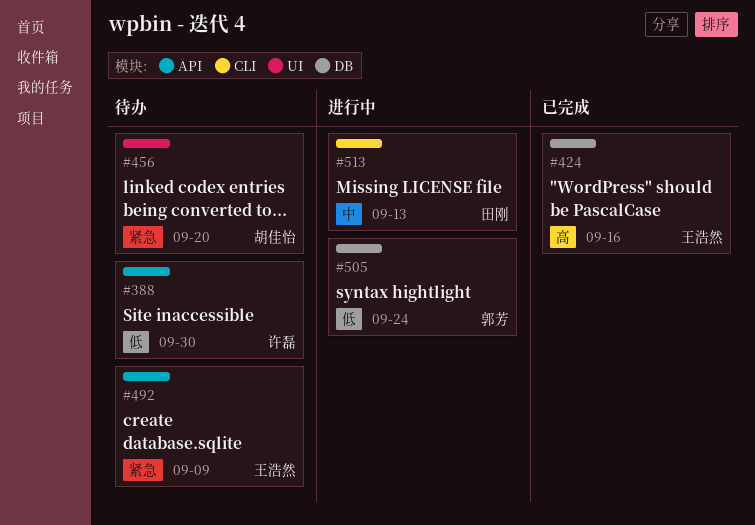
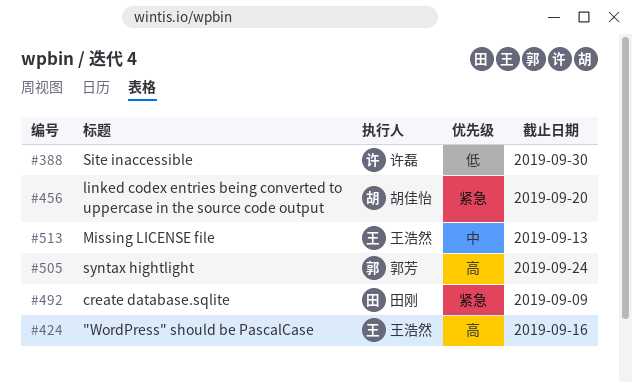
#492, owner: 王浩然 -> 田刚
#505, priority: 低 -> 高
#513, owner: 田刚 -> 王浩然

